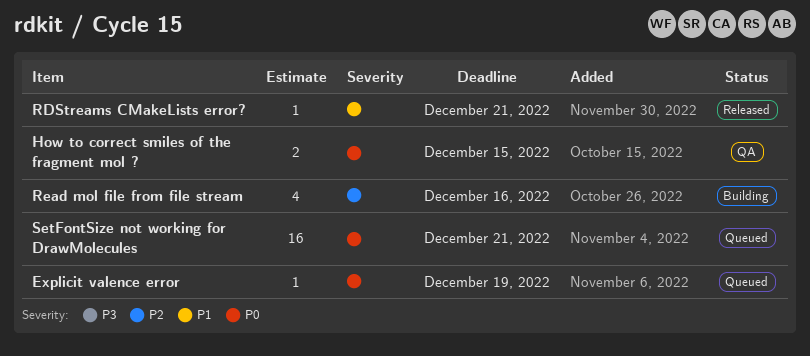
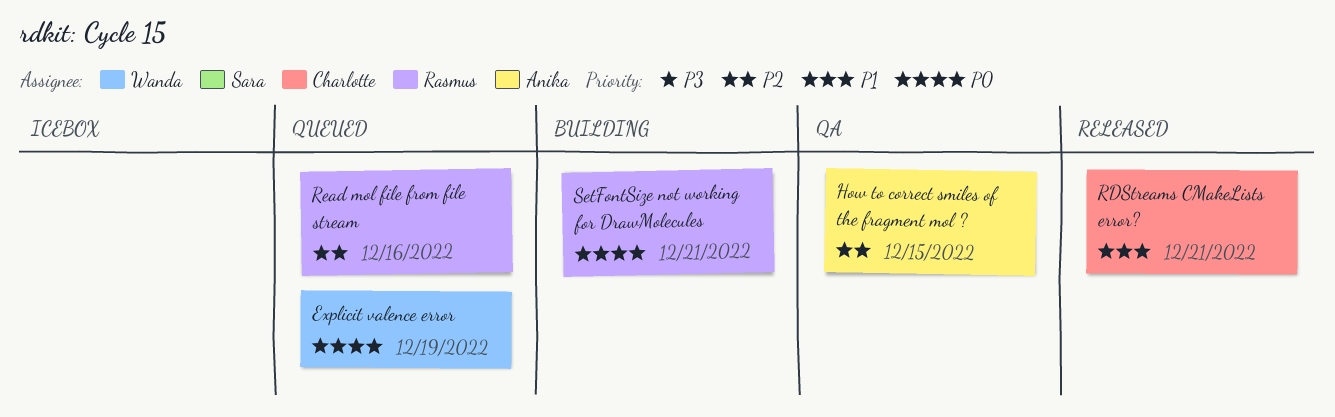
How to correct smiles of the fragment mol ?, priority: P0 -> P2
Read mol file from file stream, status: Building -> Queued
SetFontSize not working for DrawMolecules, status: Queued -> Building

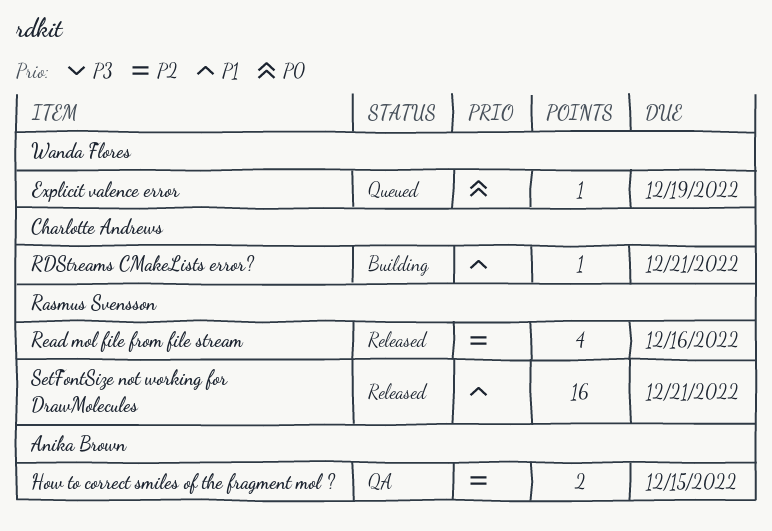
RDStreams CMakeLists error?, status: Released -> Building
Read mol file from file stream, status: Queued -> Released
SetFontSize not working for DrawMolecules, status: Building -> Released
SetFontSize not working for DrawMolecules, priority: P0 -> P1

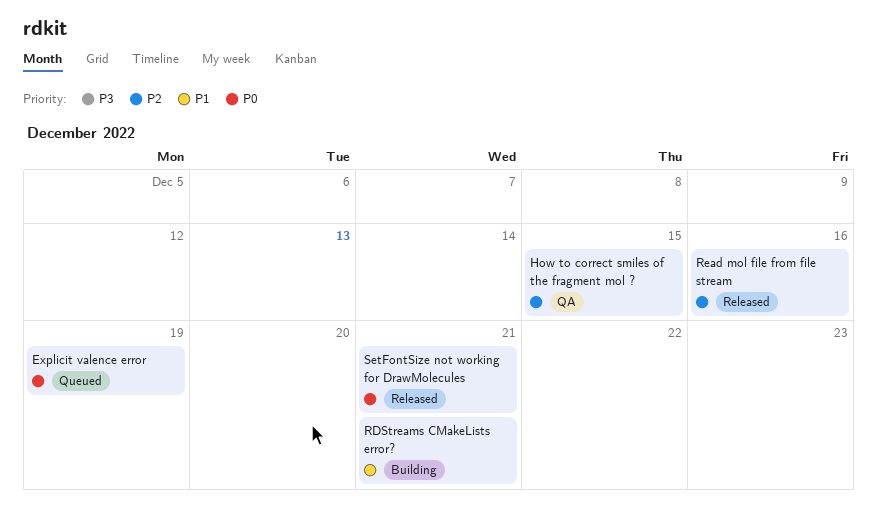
SetFontSize not working for DrawMolecules, priority: P1 -> P0

